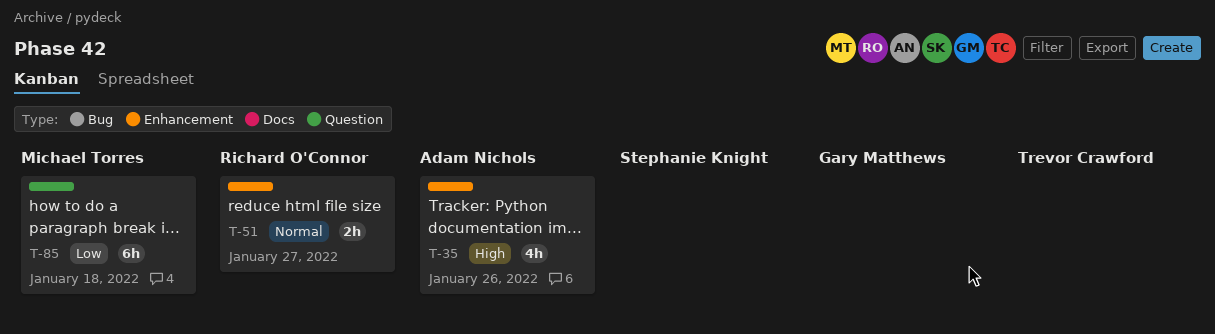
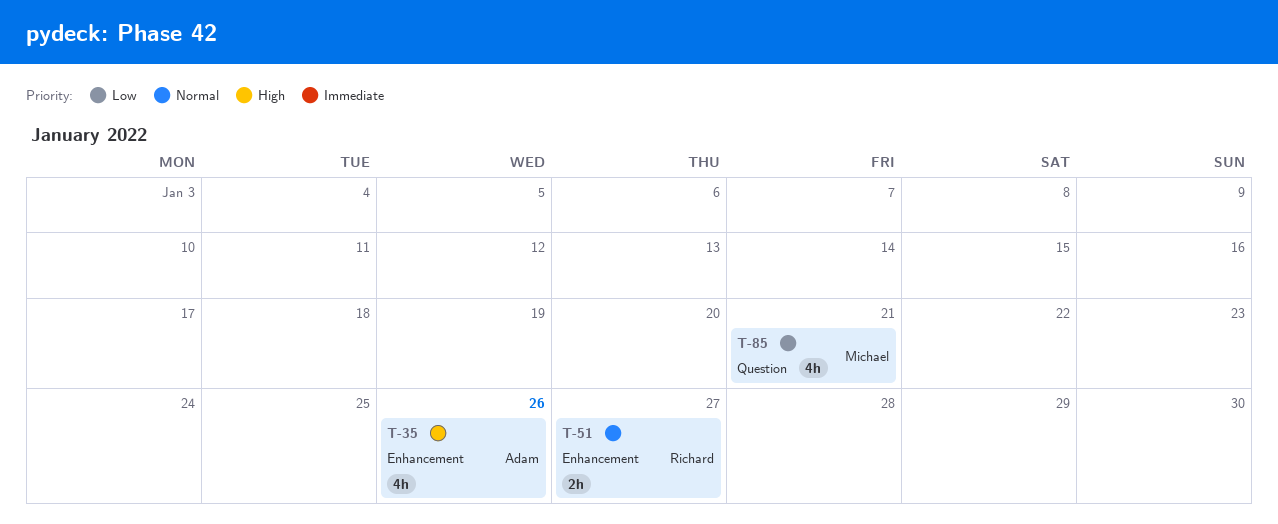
T-85, estimate: 6h -> 4h
T-85, due: Jan 18 -> Jan 21

